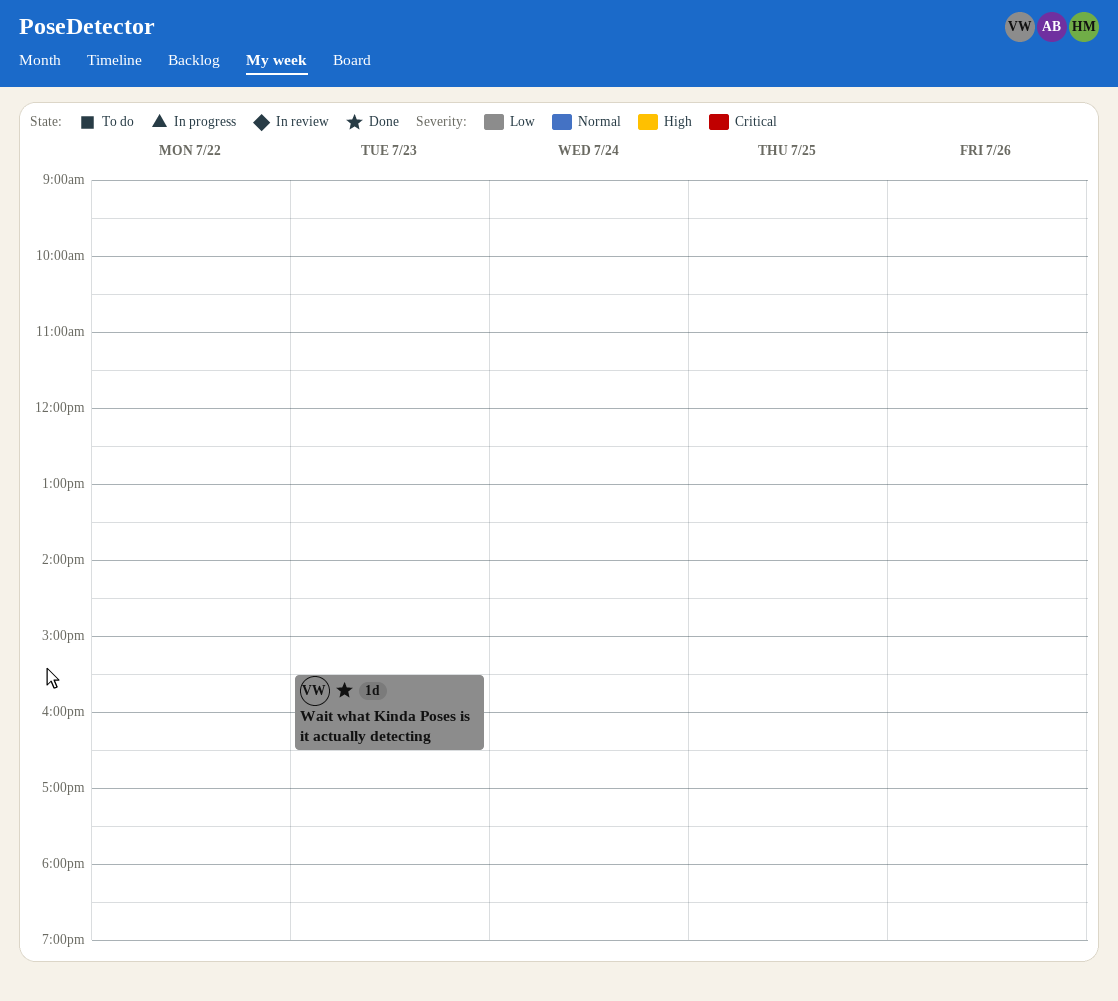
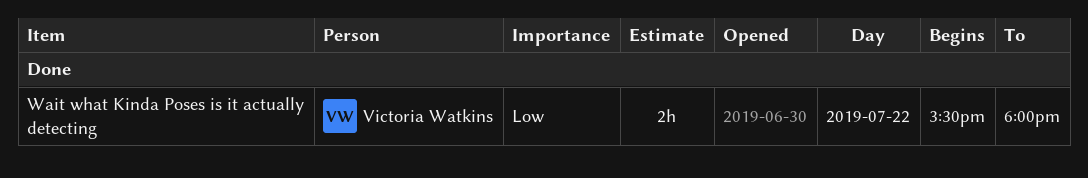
Wait what Kinda Poses is it actually detecting, estimate: 1d -> 2h
Wait what Kinda Poses is it actually detecting, day: Jul 23 -> Jul 22
Wait what Kinda Poses is it actually detecting, ends: 16:30 -> 18:00

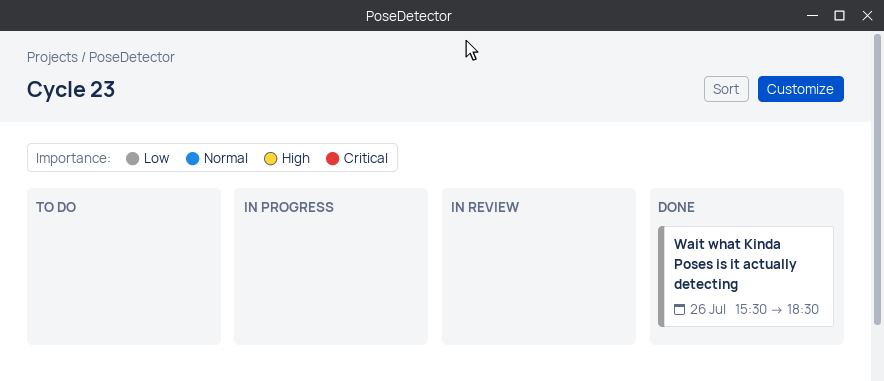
Wait what Kinda Poses is it actually detecting, day: Jul 22 -> Jul 26
Wait what Kinda Poses is it actually detecting, ends: 18:00 -> 18:30

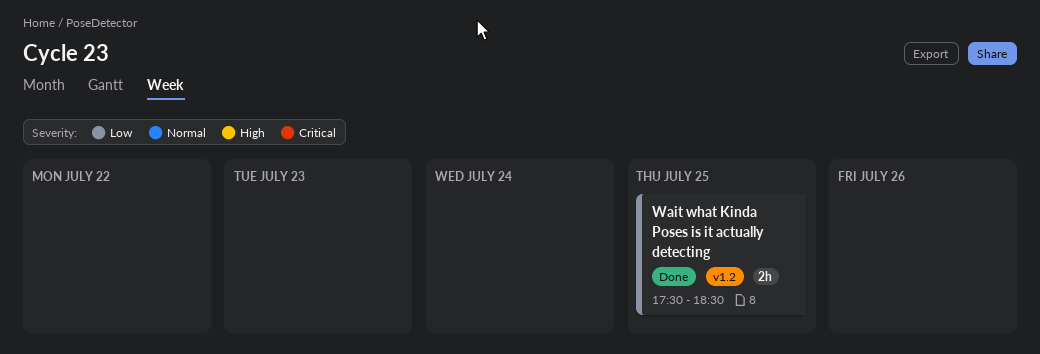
Wait what Kinda Poses is it actually detecting, day: Jul 26 -> Jul 25
Wait what Kinda Poses is it actually detecting, begins: 15:30 -> 17:30

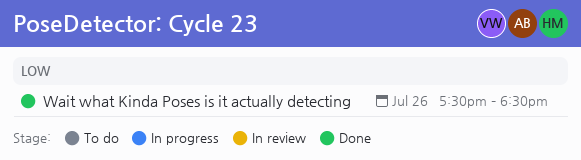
Wait what Kinda Poses is it actually detecting, day: Jul 25 -> Jul 26

